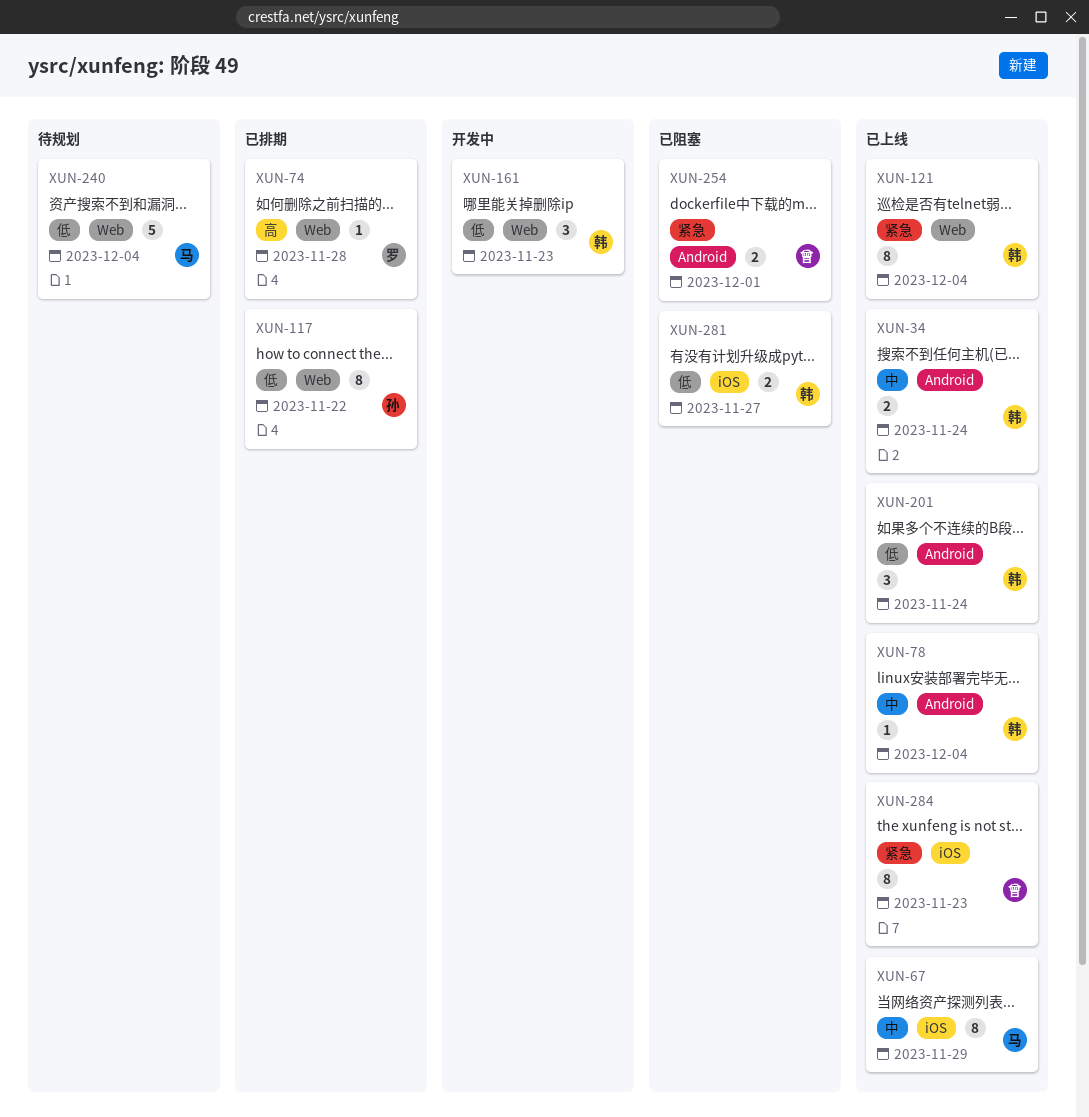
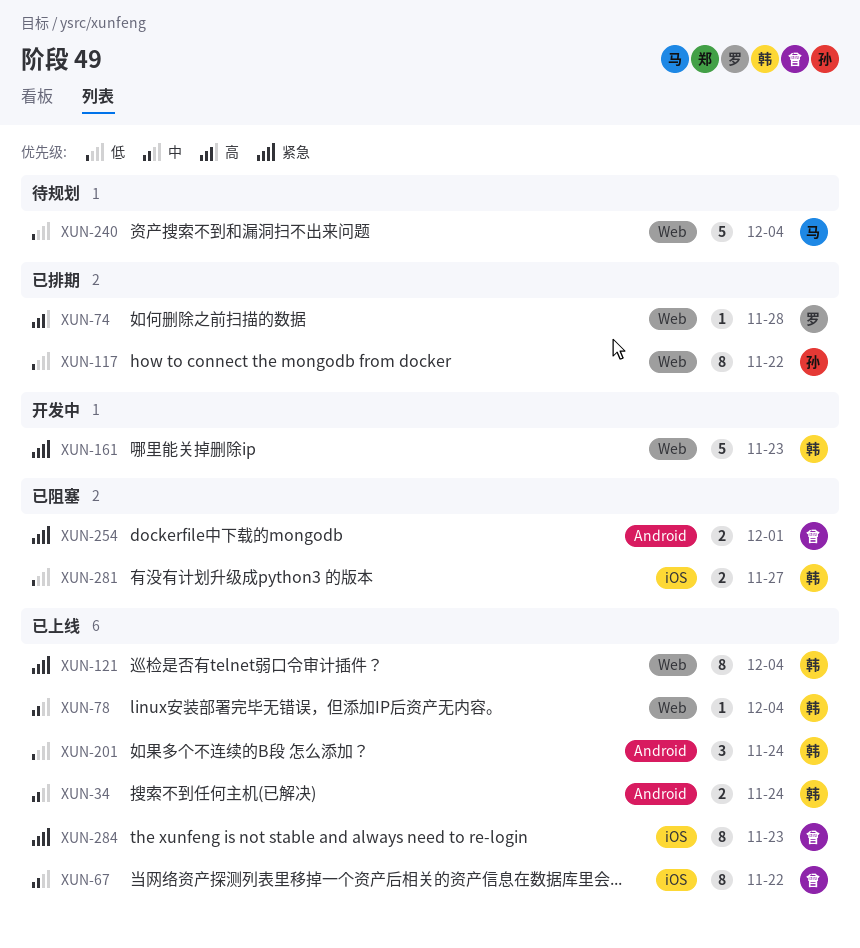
XUN-67, owner: 马 -> 曾
XUN-67, due: Nov 29 -> Nov 22
XUN-78, label: Android -> Web
XUN-161, priority: 低 -> 紧急
XUN-161, estimate: 3 -> 5

